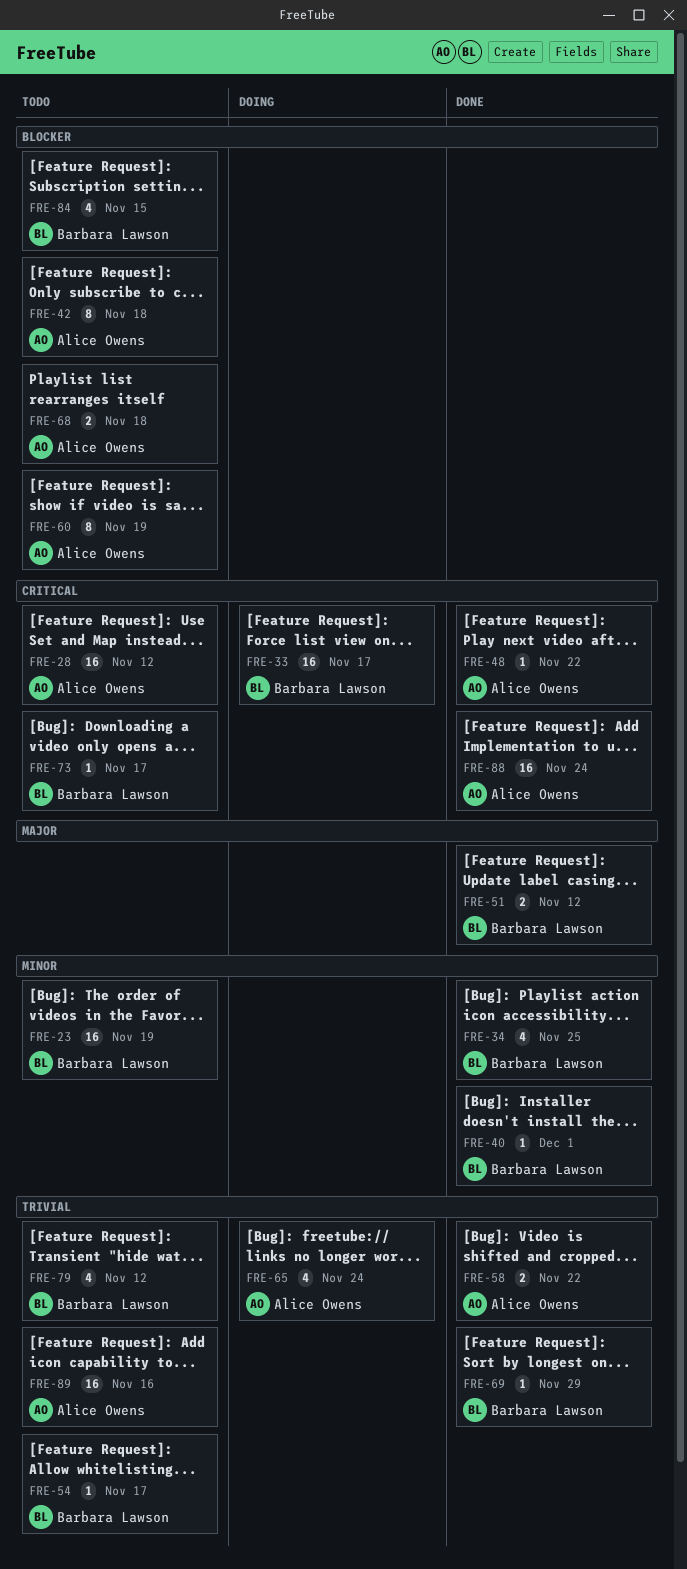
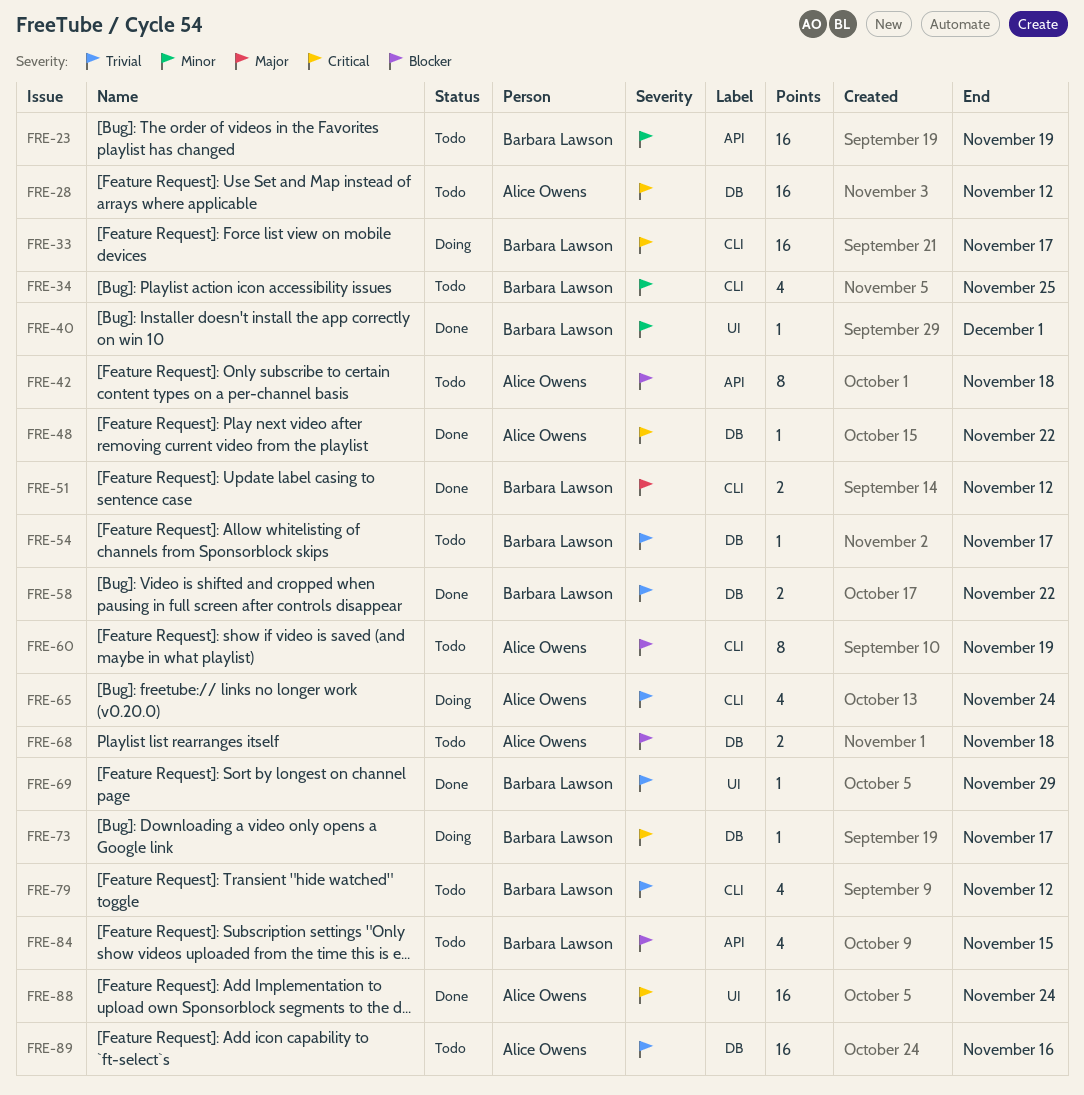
FRE-34, status: Done -> Todo
FRE-58, owner: Alice Owens -> Barbara Lawson
FRE-73, status: Todo -> Doing

